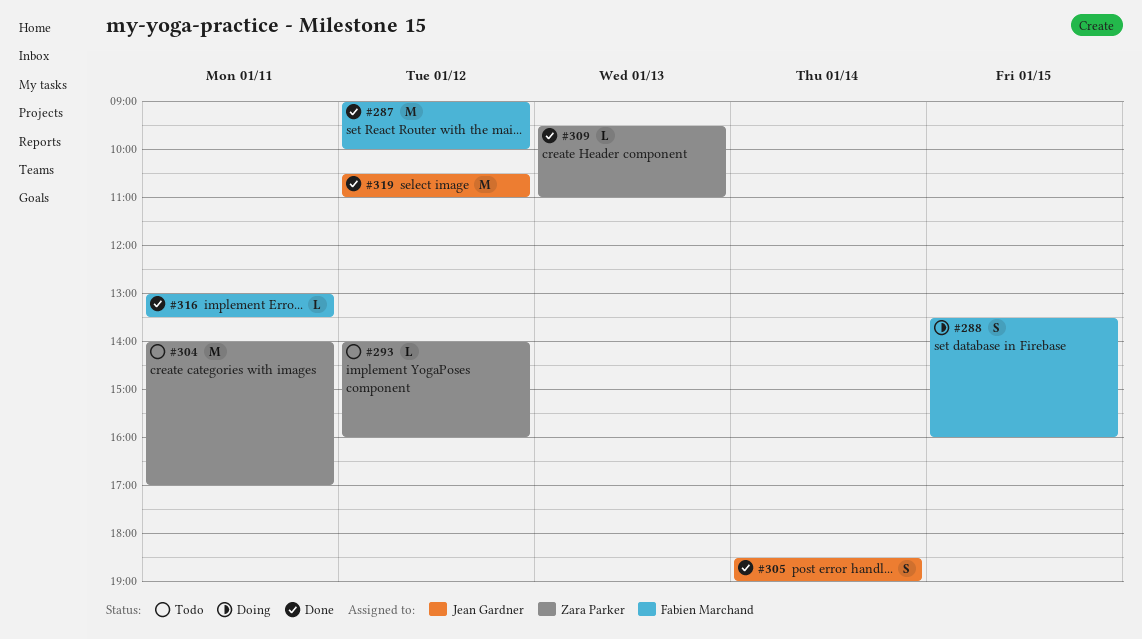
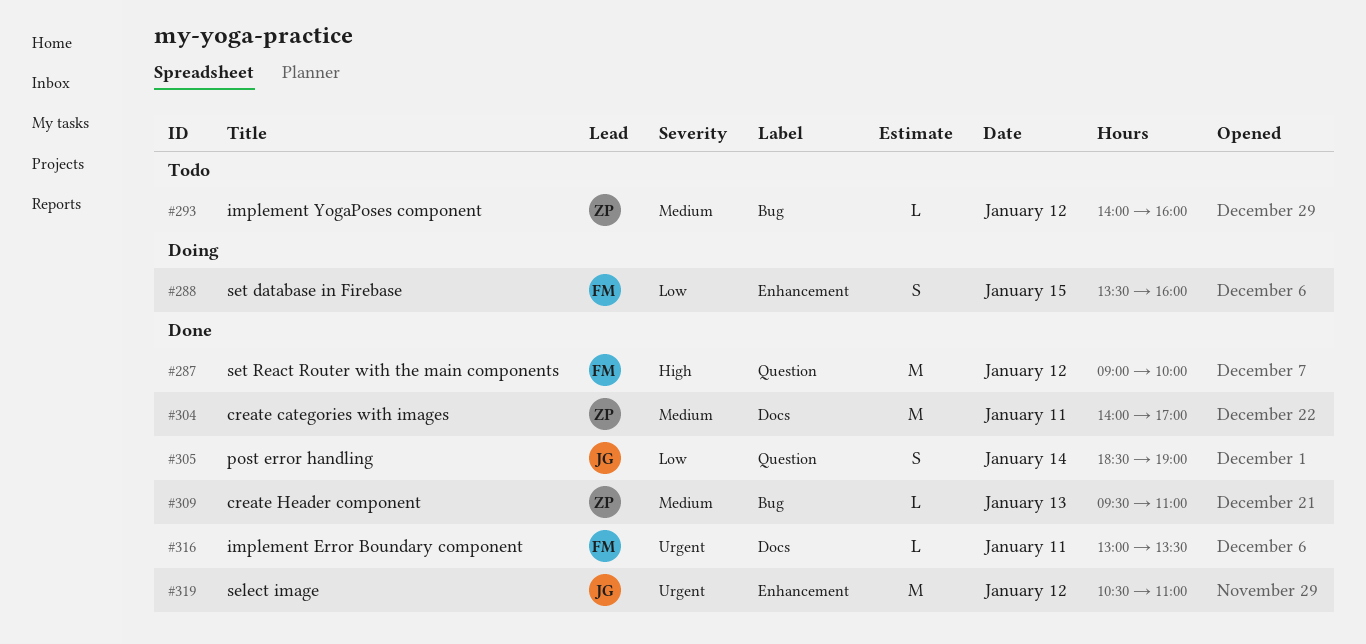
#304, status: Todo -> Done

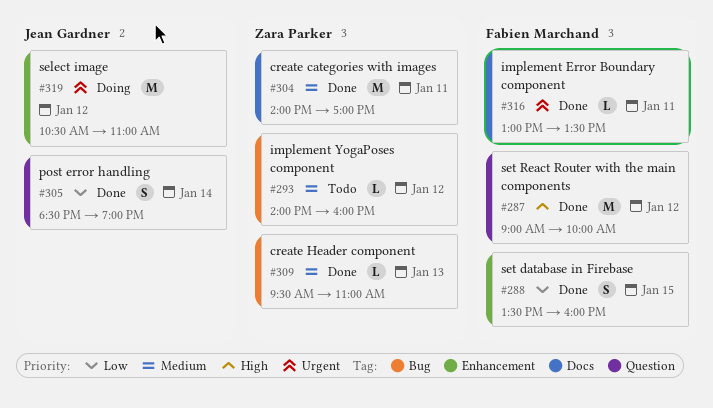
#288, status: Doing -> Done
#319, status: Done -> Doing

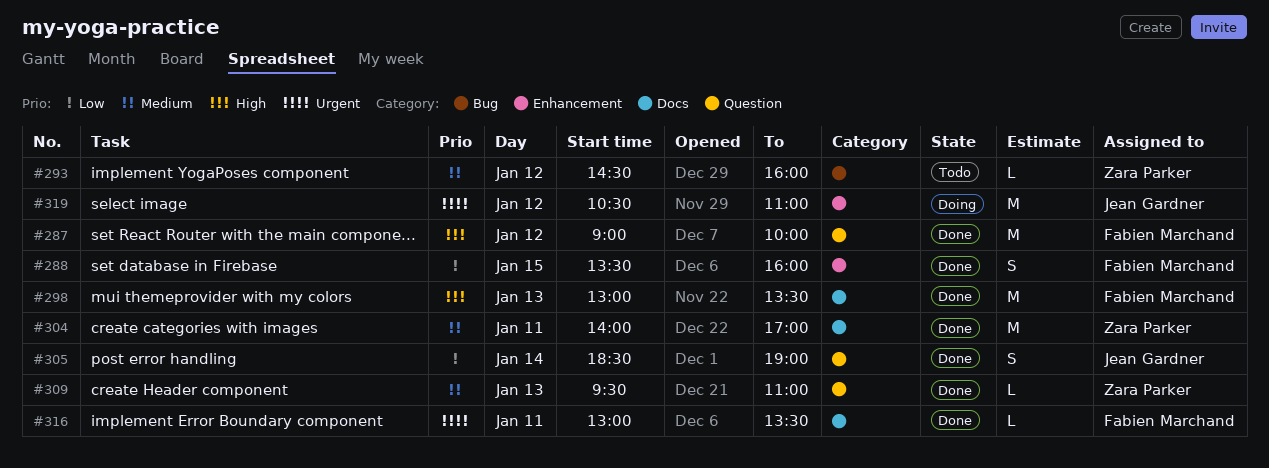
#293, begins: 14:00 -> 14:30
#298: none -> present
#309, label: Bug -> Question

